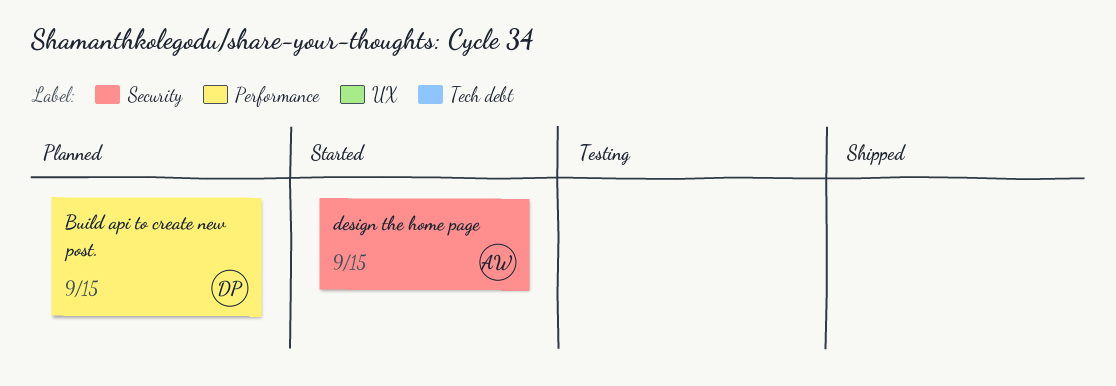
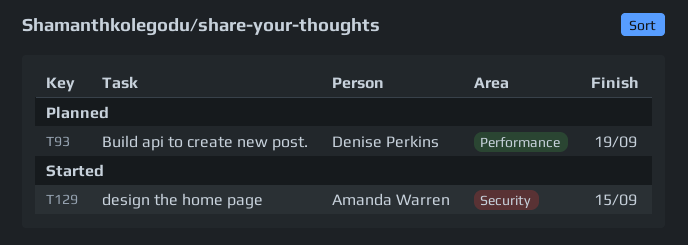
Build api to create new post., due: Sep 15 -> Sep 19

